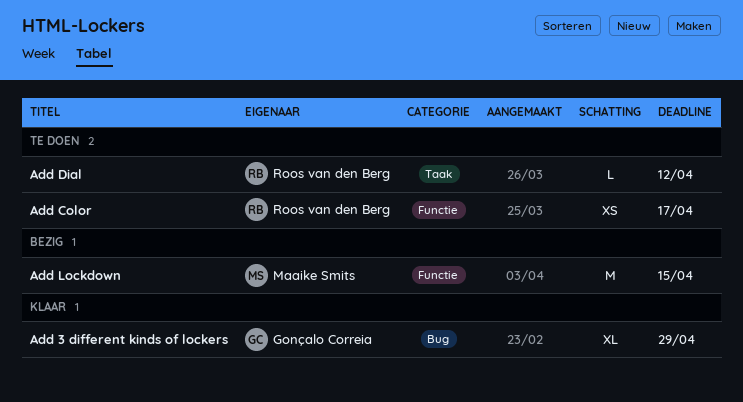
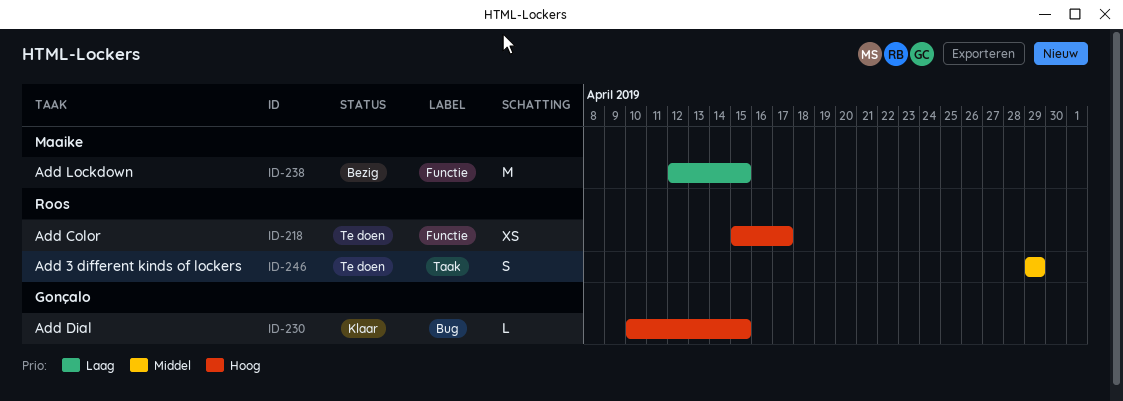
Add 3 different kinds of lockers, status: Klaar -> Te doen
Add 3 different kinds of lockers, owner: Gonçalo Correia -> Roos van den Berg
Add 3 different kinds of lockers, label: Bug -> Taak
Add 3 different kinds of lockers, estimate: XL -> S
Add Dial, status: Te doen -> Klaar
Add Dial, owner: Roos van den Berg -> Gonçalo Correia
Add Dial, label: Taak -> Bug
Add Dial, due: Apr 12 -> Apr 15

